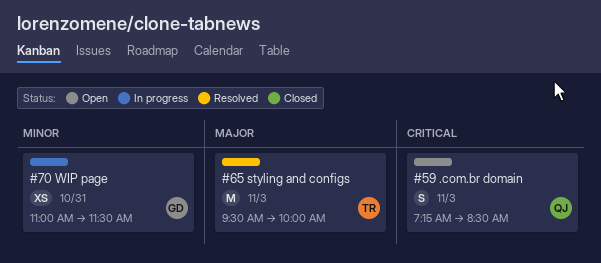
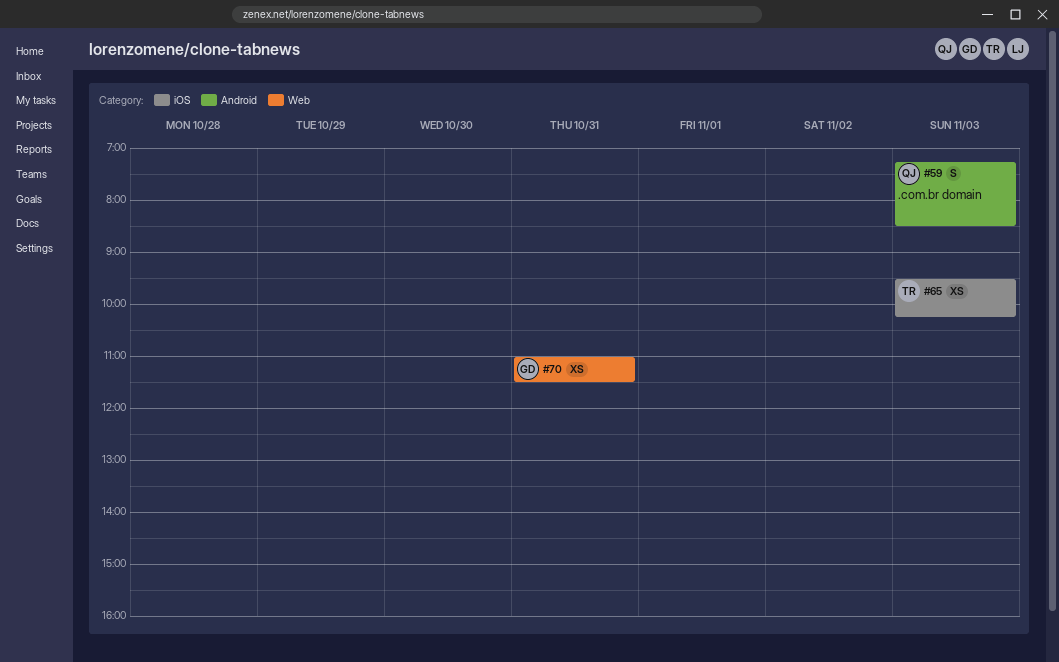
#65, estimate: M -> XS
#65, ends: 10:00 -> 10:15

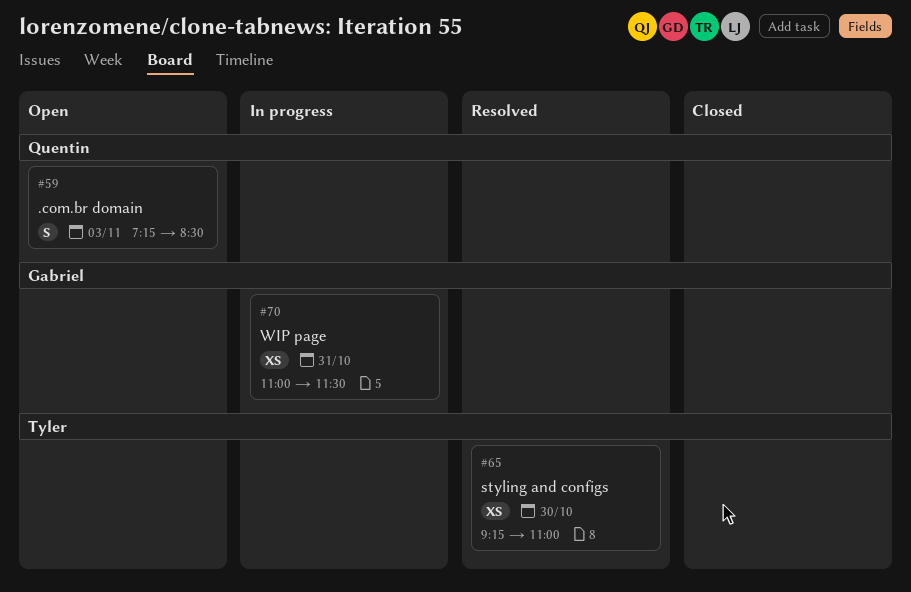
#65, day: Nov 3 -> Oct 30
#65, begins: 09:30 -> 09:15
#65, ends: 10:15 -> 11:00

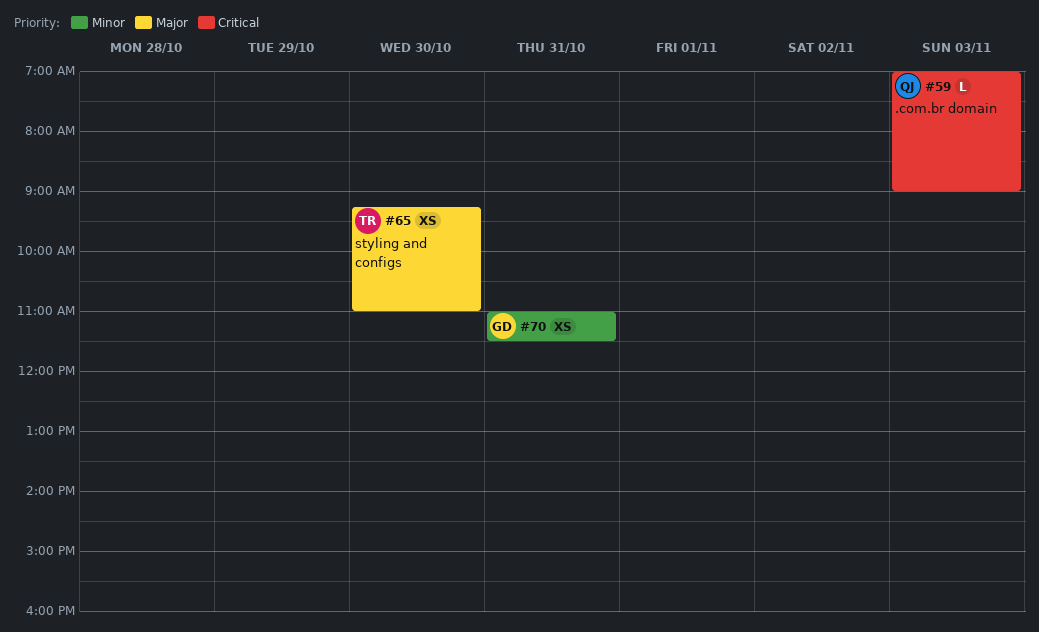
#59, estimate: S -> L
#59, begins: 07:15 -> 07:00
#59, ends: 08:30 -> 09:00

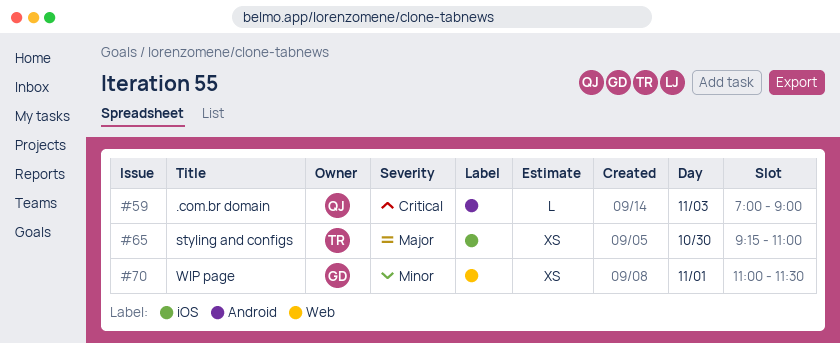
#70, day: Oct 31 -> Nov 1

